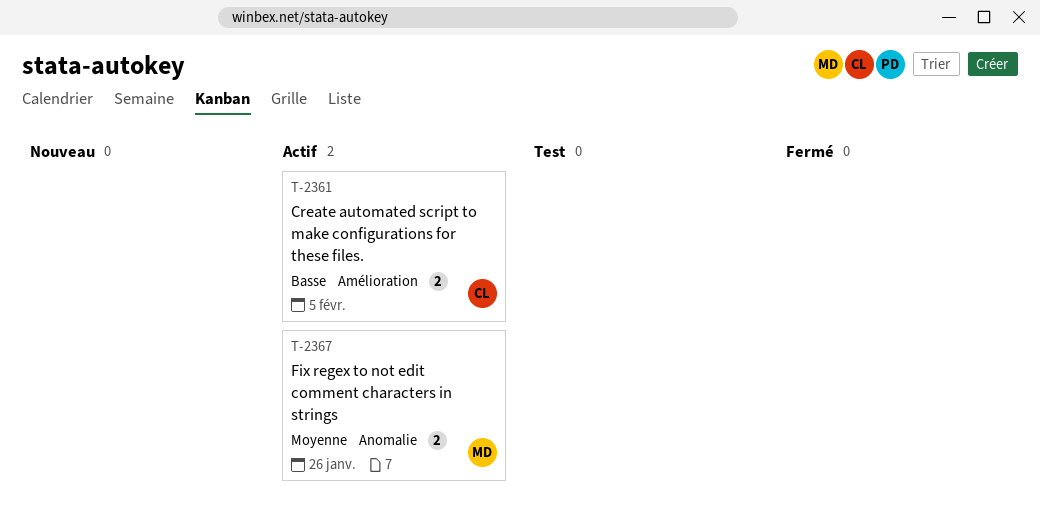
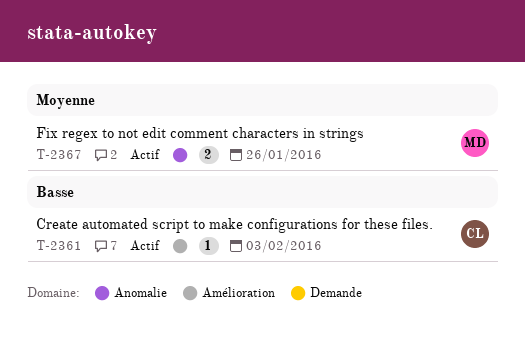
T-2361, estimate: 2 -> 1
T-2361, due: Feb 5 -> Feb 3

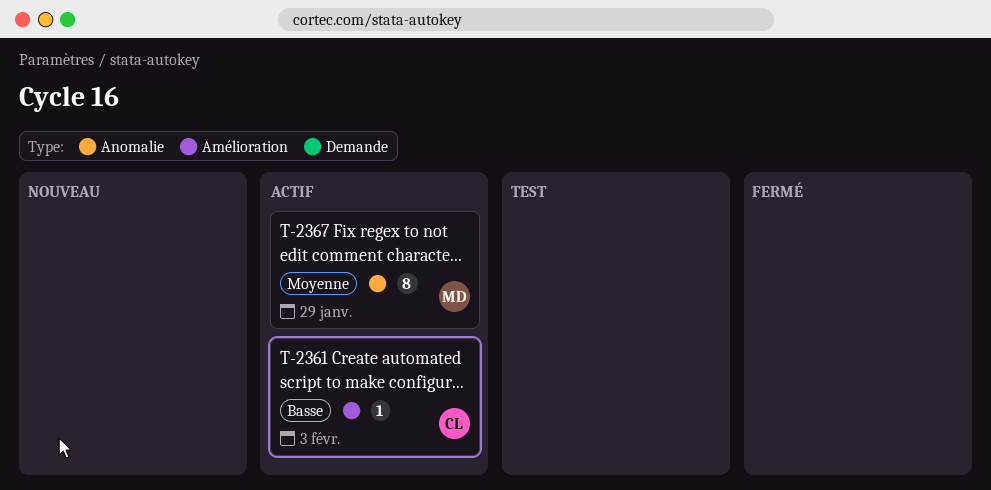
T-2367, estimate: 2 -> 8
T-2367, due: Jan 26 -> Jan 29

